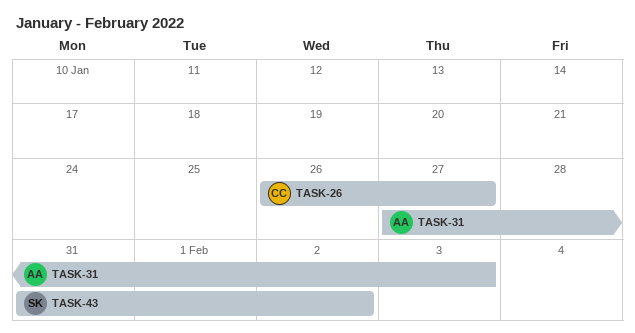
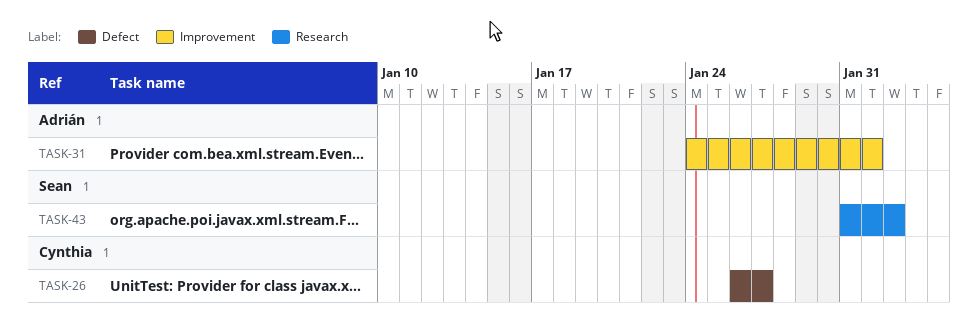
TASK-31, start: Jan 27 -> Jan 24
TASK-31, due: Feb 3 -> Feb 1

